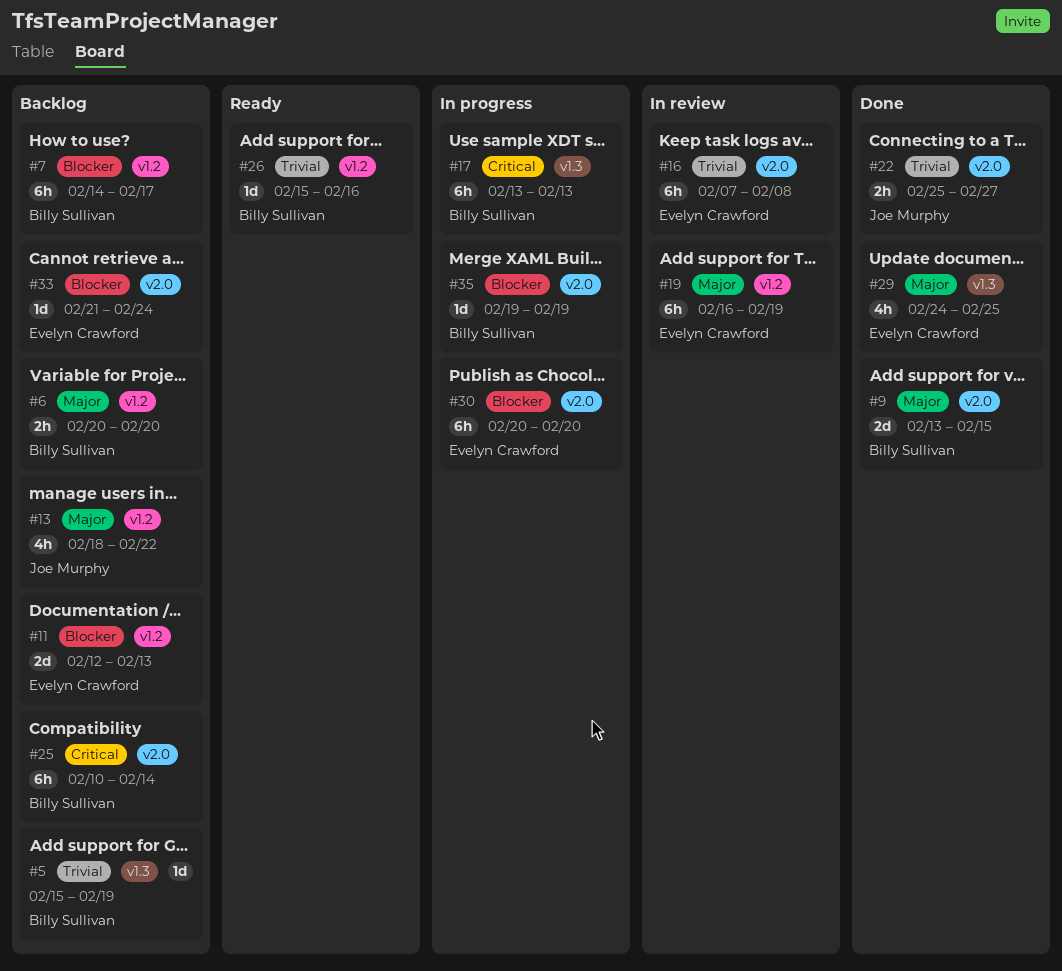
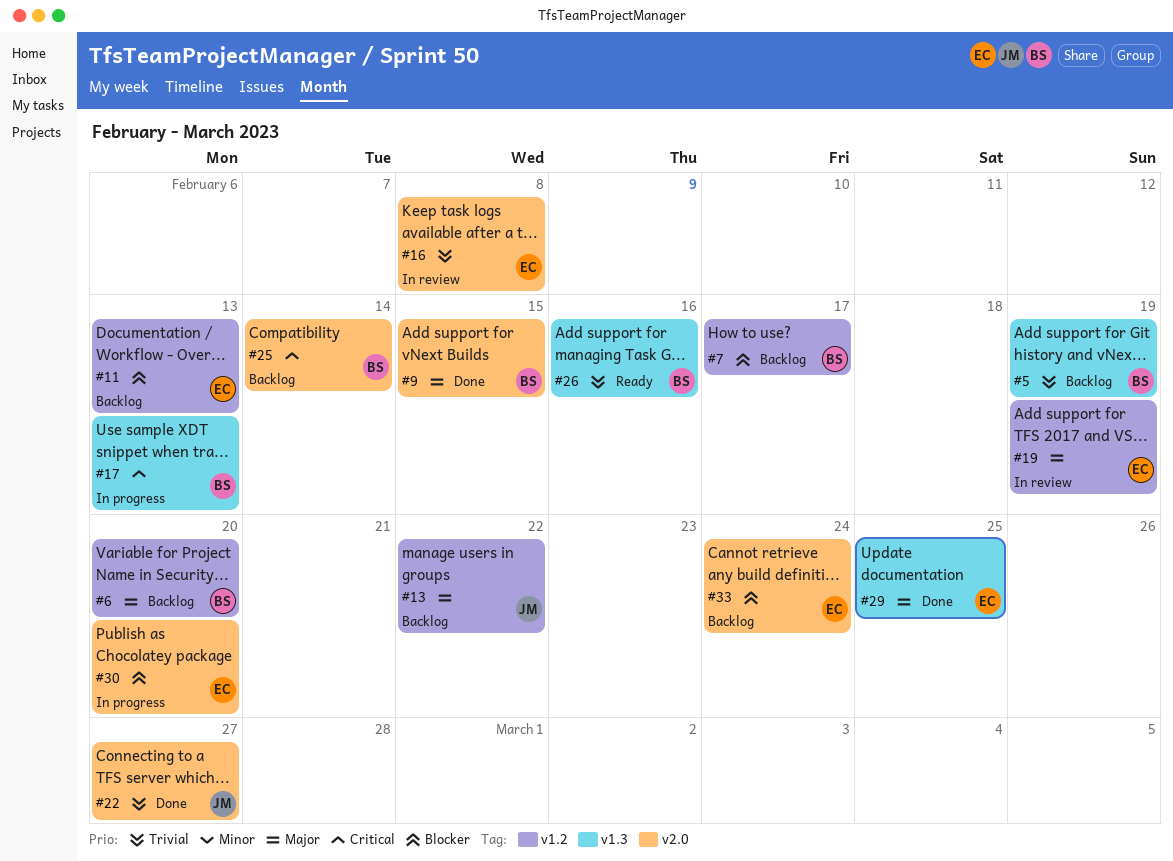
#26, label: v1.2 -> v1.3
#35: present -> none

